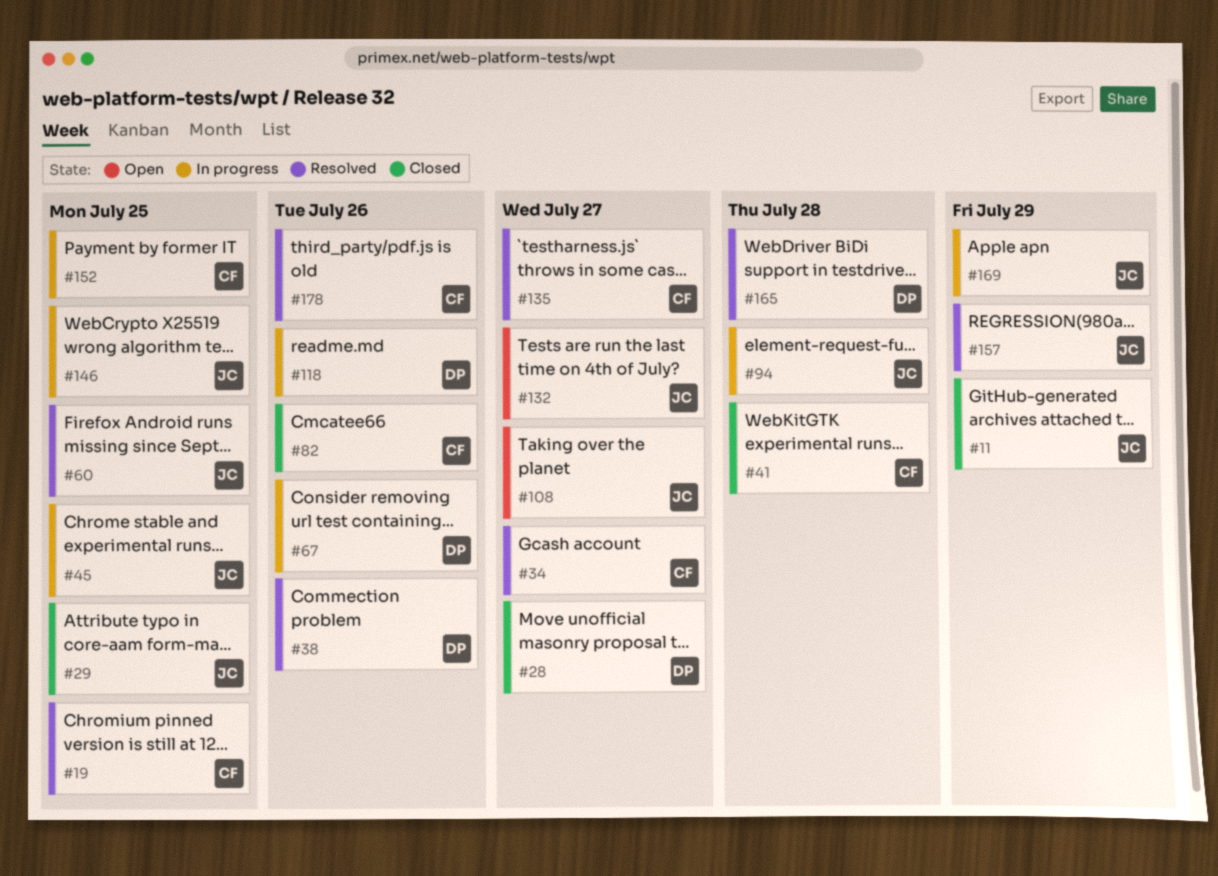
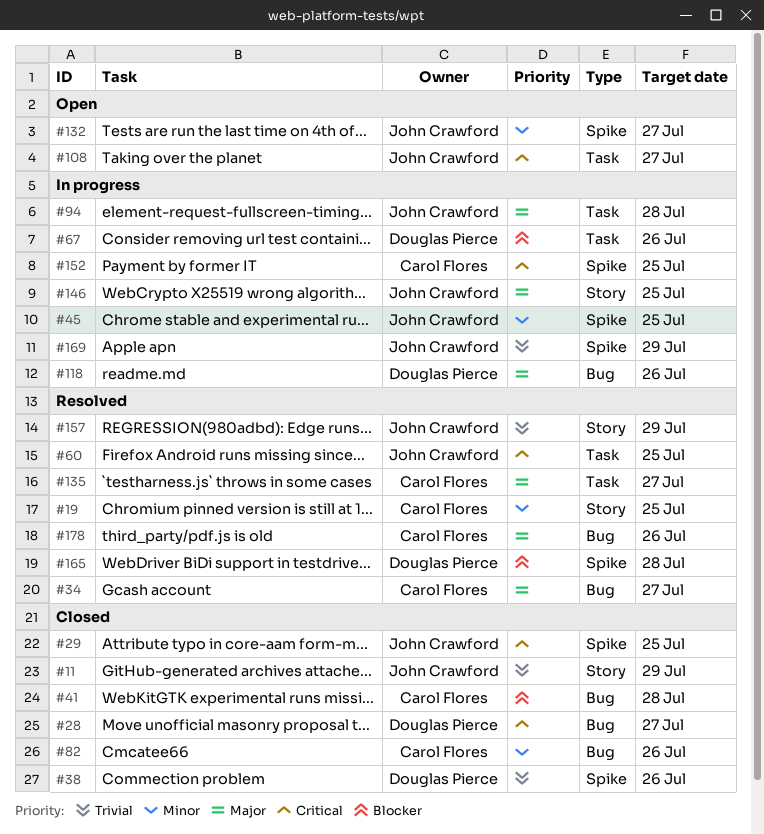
#38, status: Resolved -> Closed

